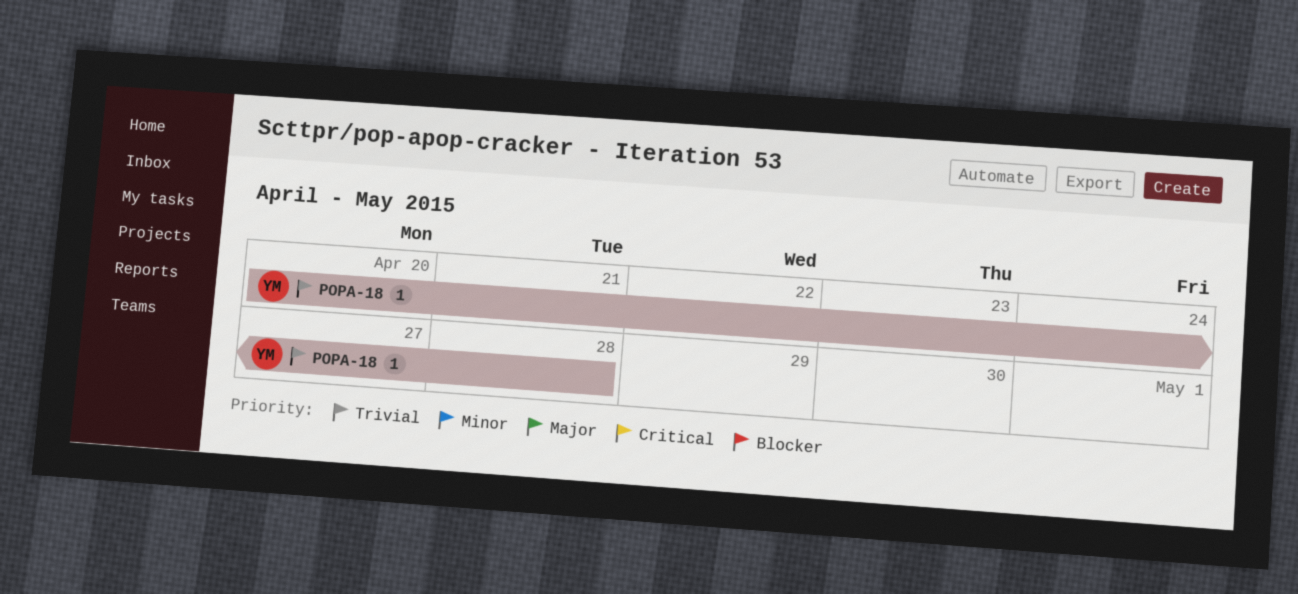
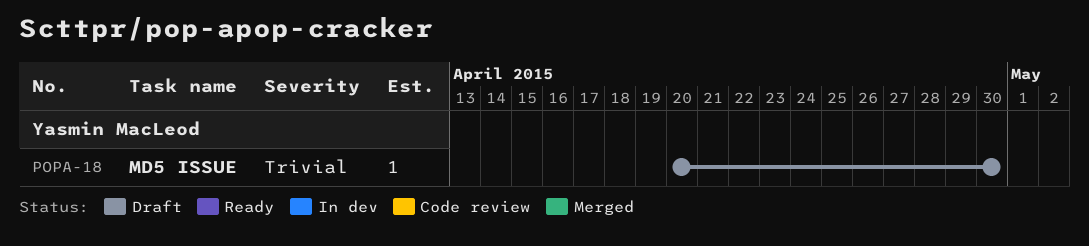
POPA-18, due: Apr 28 -> Apr 30

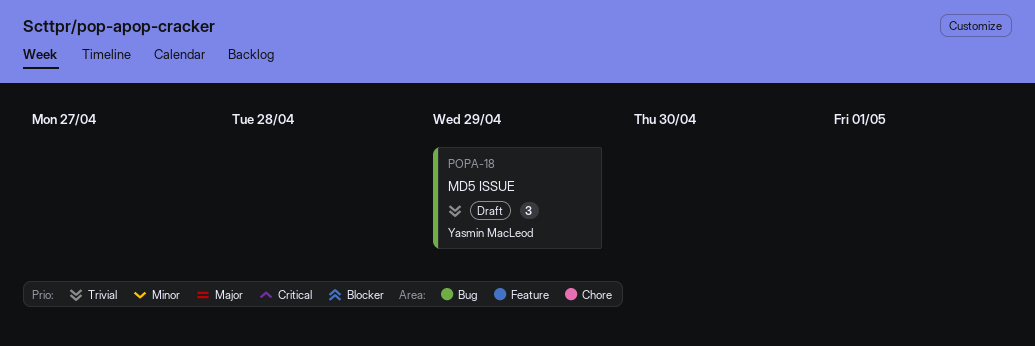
POPA-18, estimate: 1 -> 3
POPA-18, due: Apr 30 -> Apr 29

